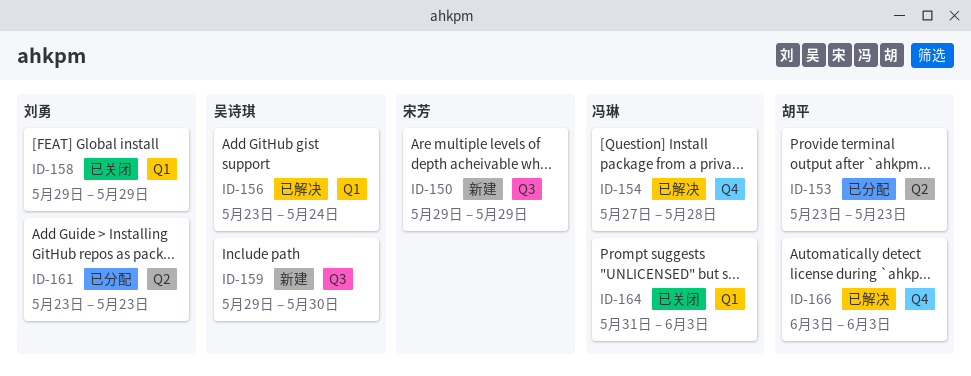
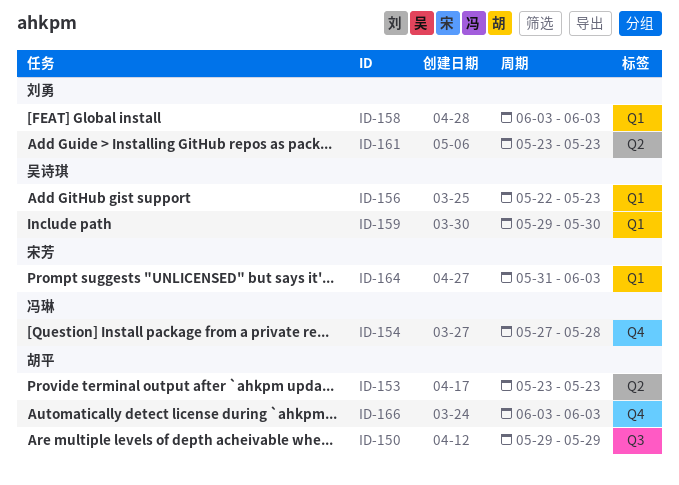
ID-150, owner: 宋芳 -> 胡平
ID-156, start: May 23 -> May 22
ID-156, due: May 24 -> May 23
ID-158, start: May 29 -> Jun 3
ID-158, due: May 29 -> Jun 3
ID-159, label: Q3 -> Q1
ID-164, owner: 冯琳 -> 宋芳

